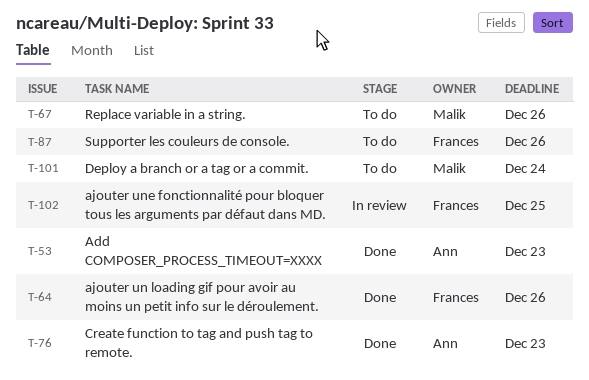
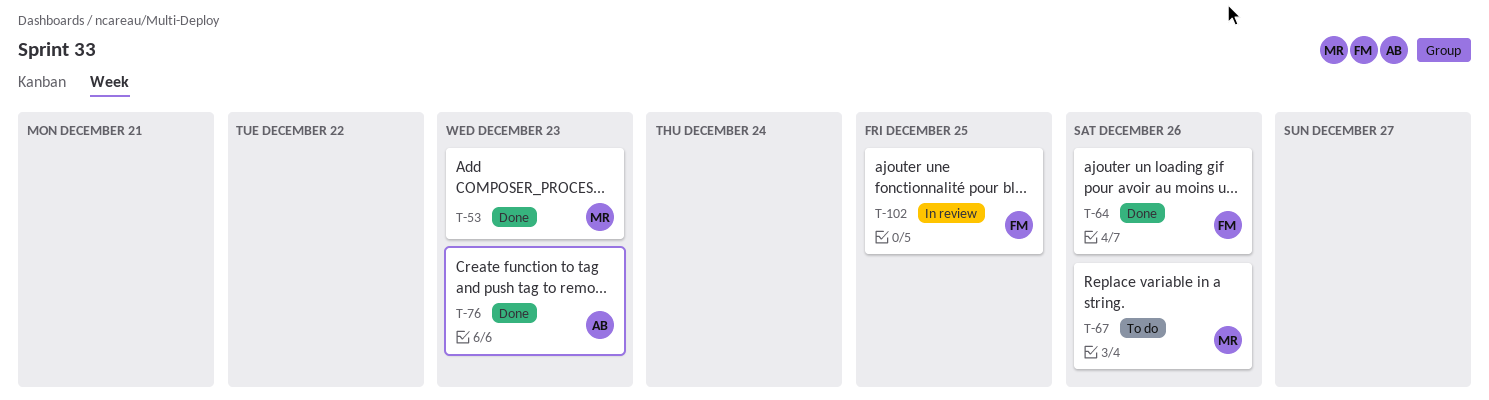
T-53, owner: Ann -> Malik
T-87: present -> none
T-101: present -> none

